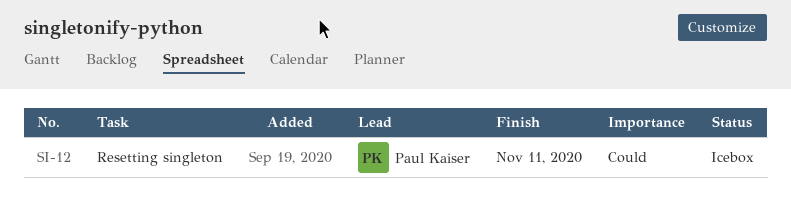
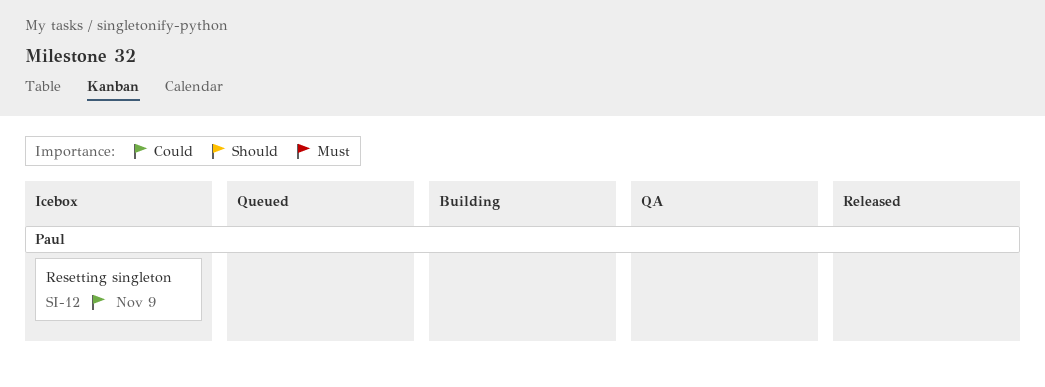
SI-12, due: Nov 11 -> Nov 9

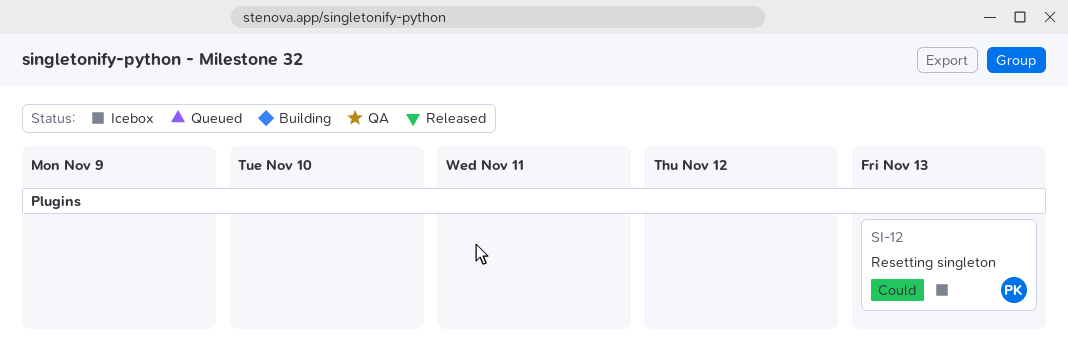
SI-12, due: Nov 9 -> Nov 13

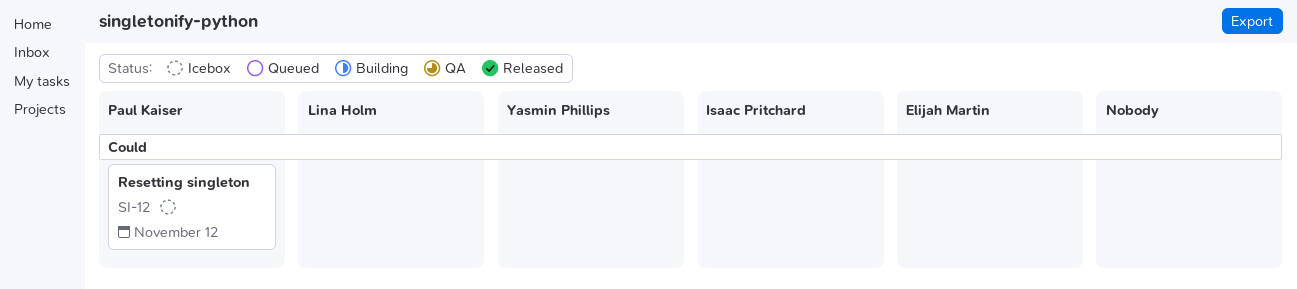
SI-12, due: Nov 13 -> Nov 12

